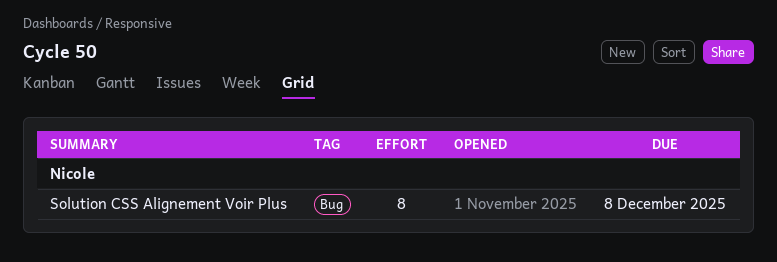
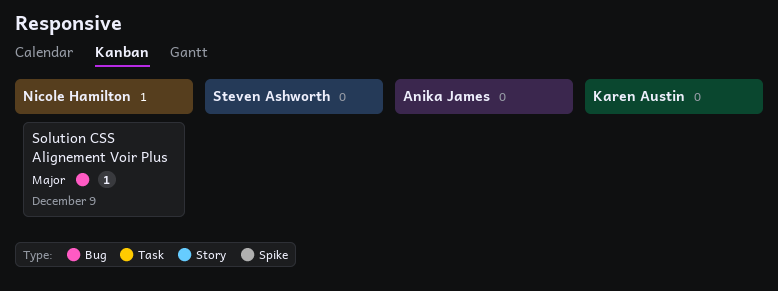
Solution CSS Alignement Voir Plus, estimate: 8 -> 1
Solution CSS Alignement Voir Plus, due: Dec 8 -> Dec 9

